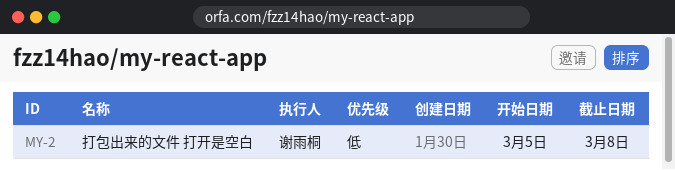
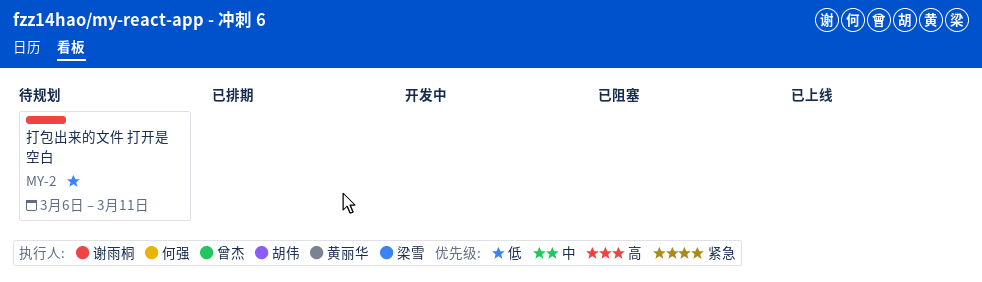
MY-2, start: Mar 5 -> Mar 6
MY-2, due: Mar 8 -> Mar 11

